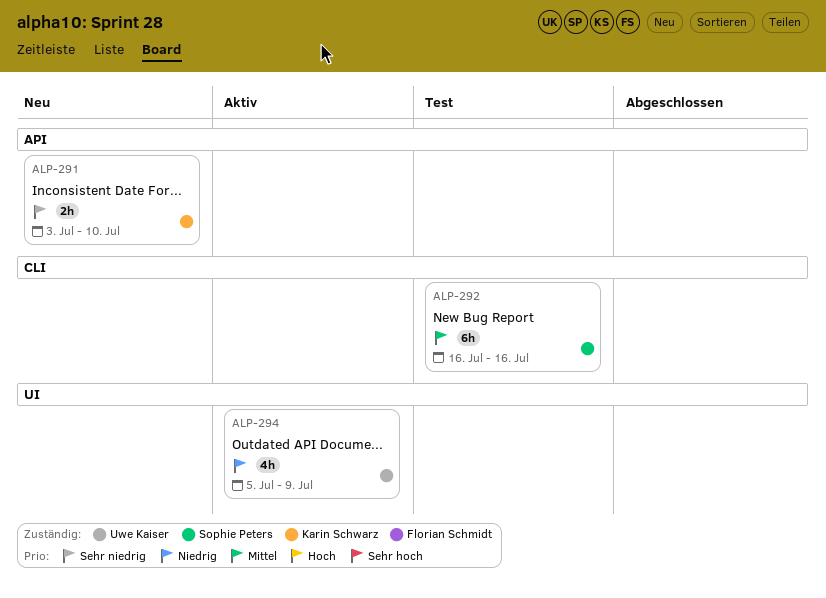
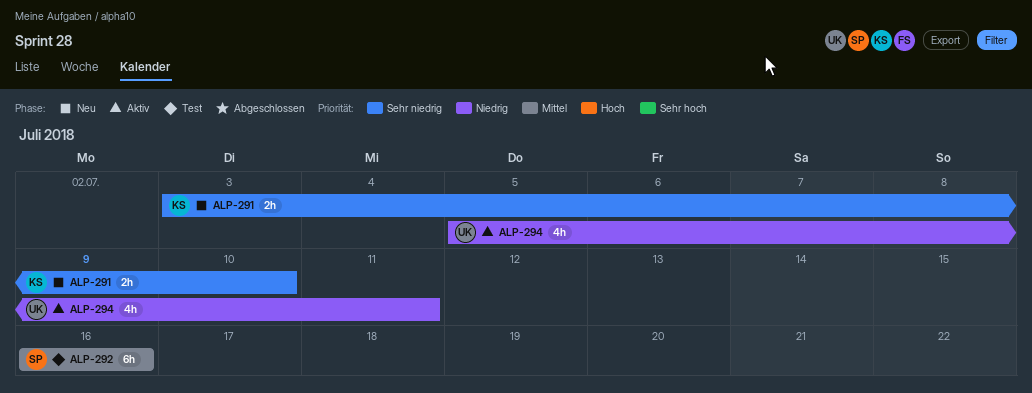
ALP-294, due: Jul 9 -> Jul 11

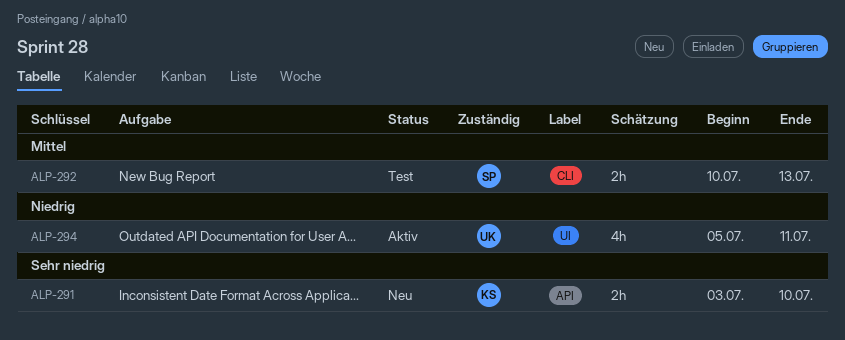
ALP-292, estimate: 6h -> 2h
ALP-292, start: Jul 16 -> Jul 10
ALP-292, due: Jul 16 -> Jul 13

